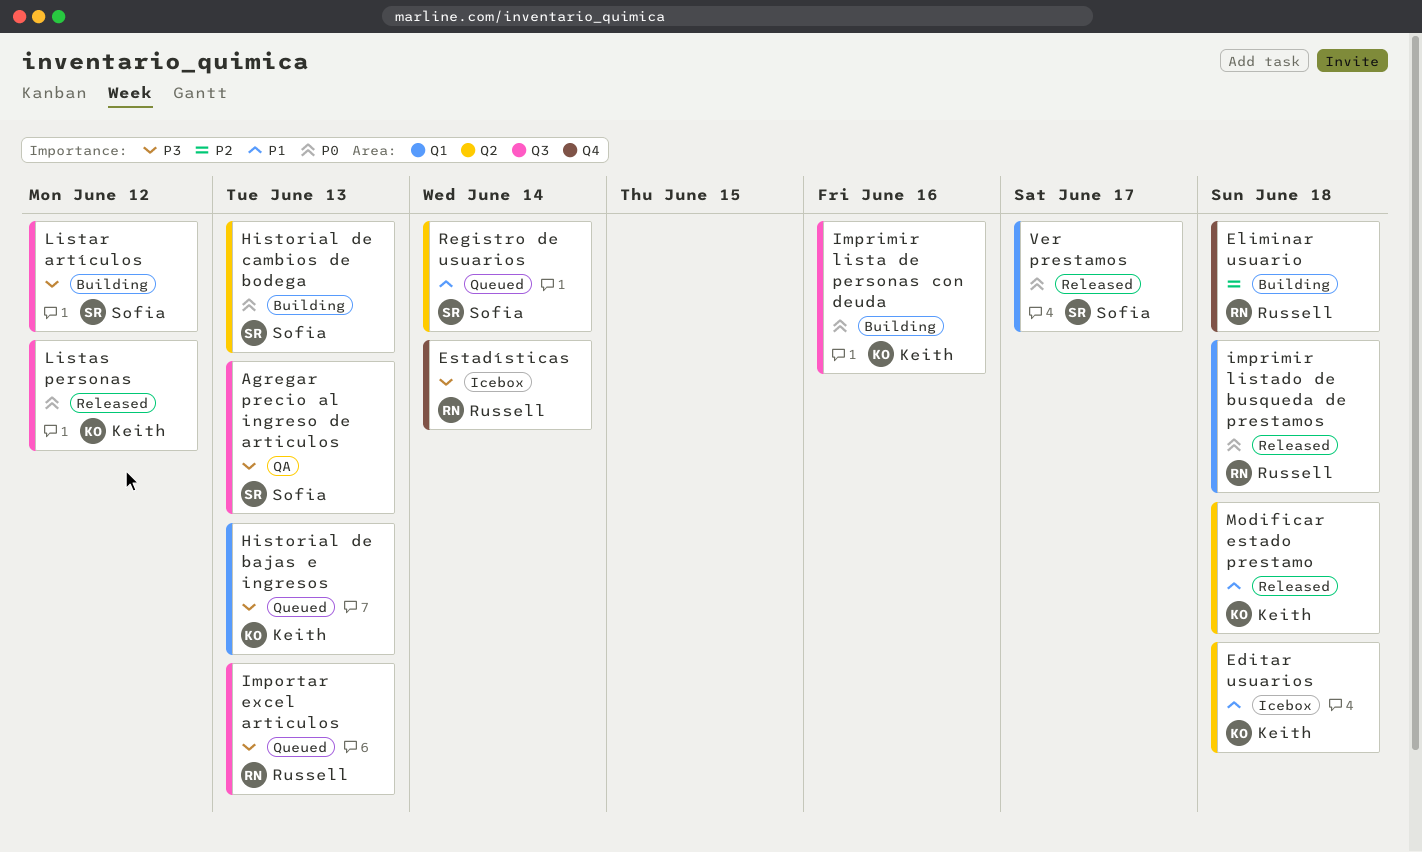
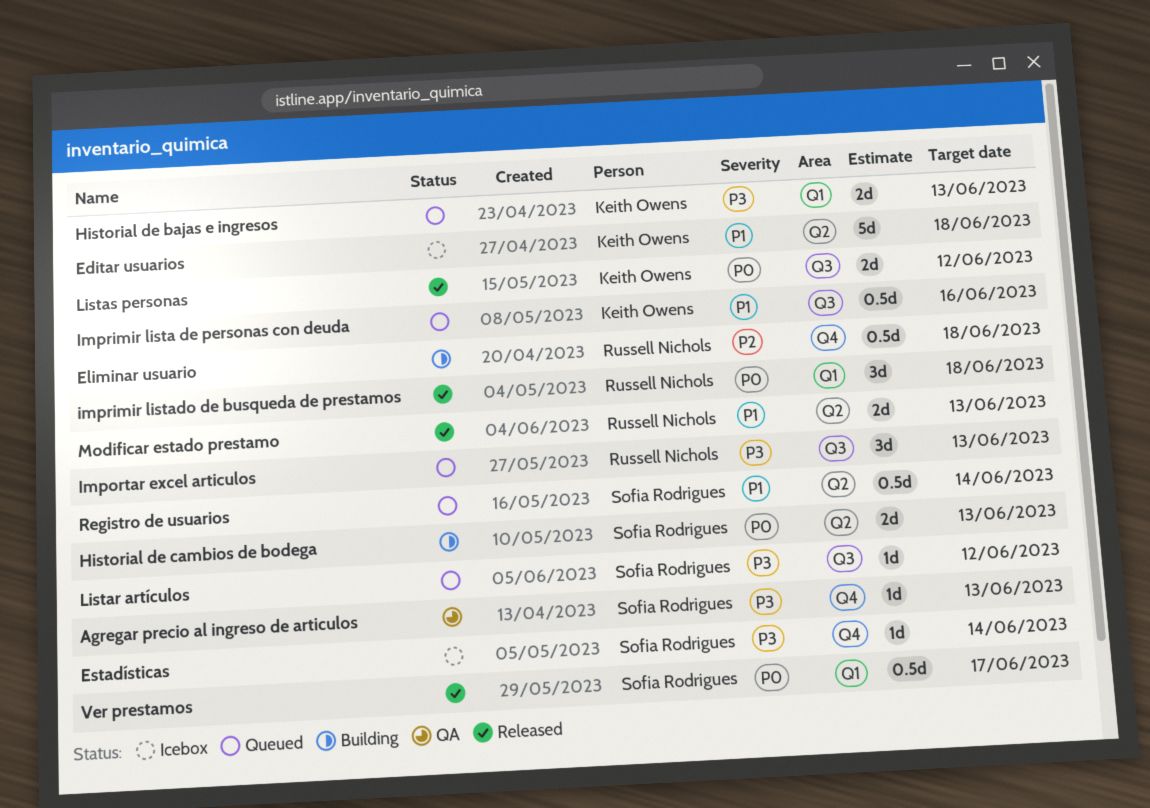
Agregar precio al ingreso de articulos, label: Q3 -> Q4
Estadísticas, owner: Russell Nichols -> Sofia Rodrigues
Imprimir lista de personas con deuda, status: Building -> Queued
Imprimir lista de personas con deuda, priority: P0 -> P1
Listar artículos, status: Building -> Queued
Modificar estado prestamo, owner: Keith Owens -> Russell Nichols
Modificar estado prestamo, due: Jun 18 -> Jun 13

